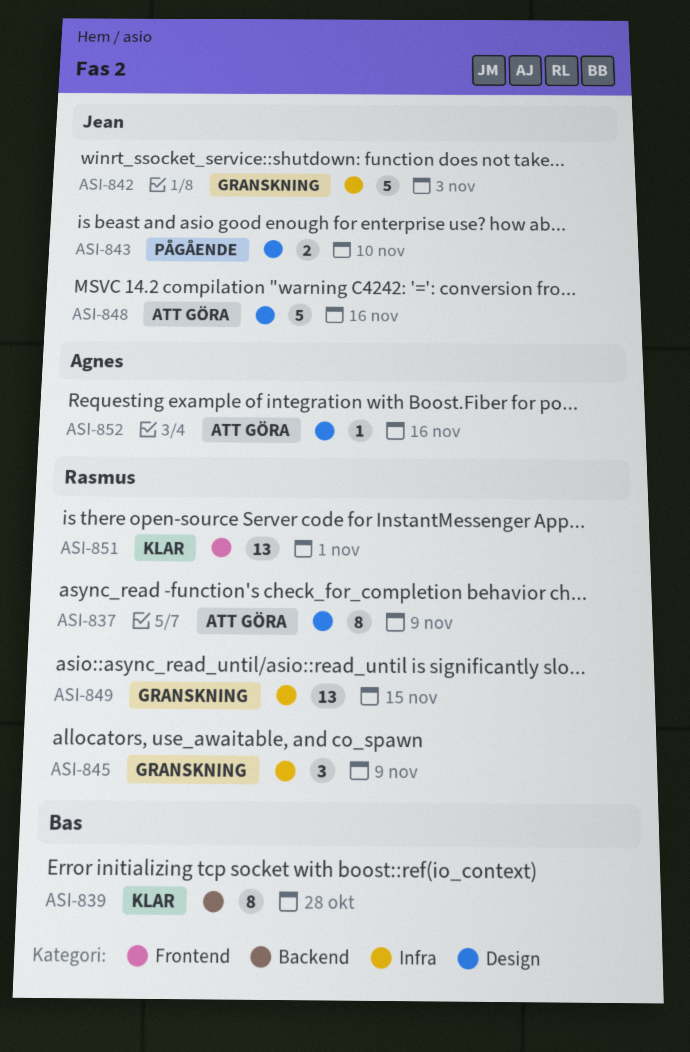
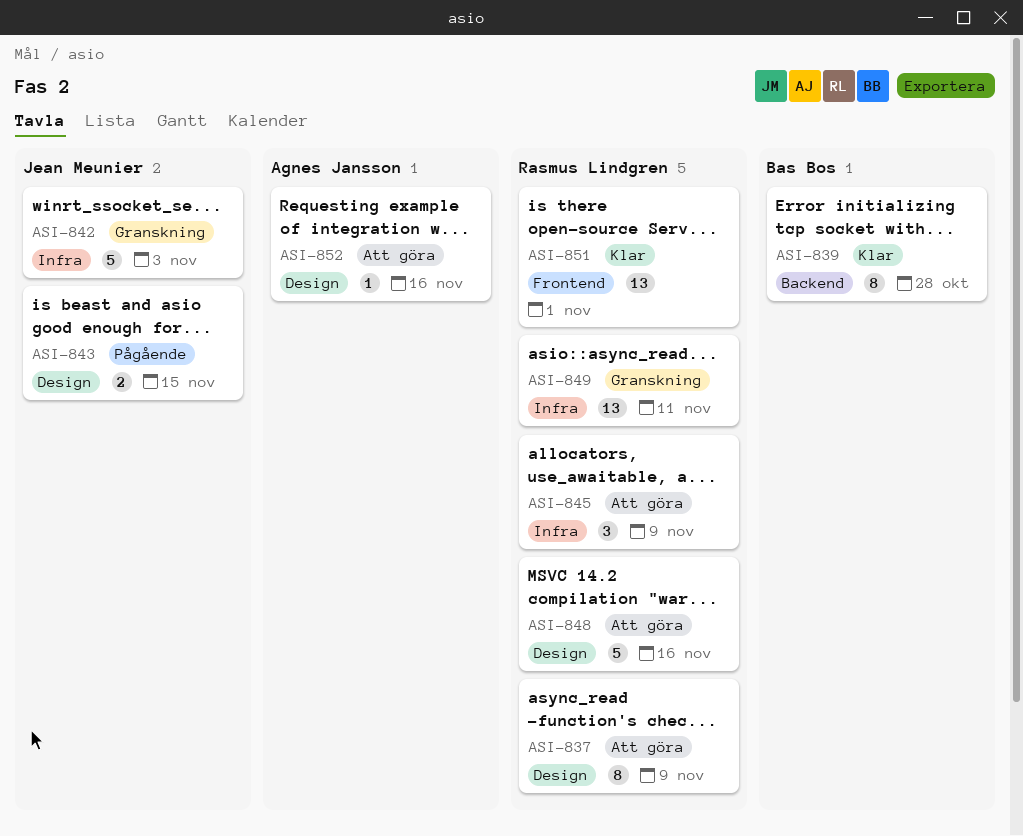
ASI-843, due: Nov 10 -> Nov 15
ASI-845, status: Granskning -> Att göra
ASI-848, owner: Jean Meunier -> Rasmus Lindgren
ASI-849, due: Nov 15 -> Nov 11

